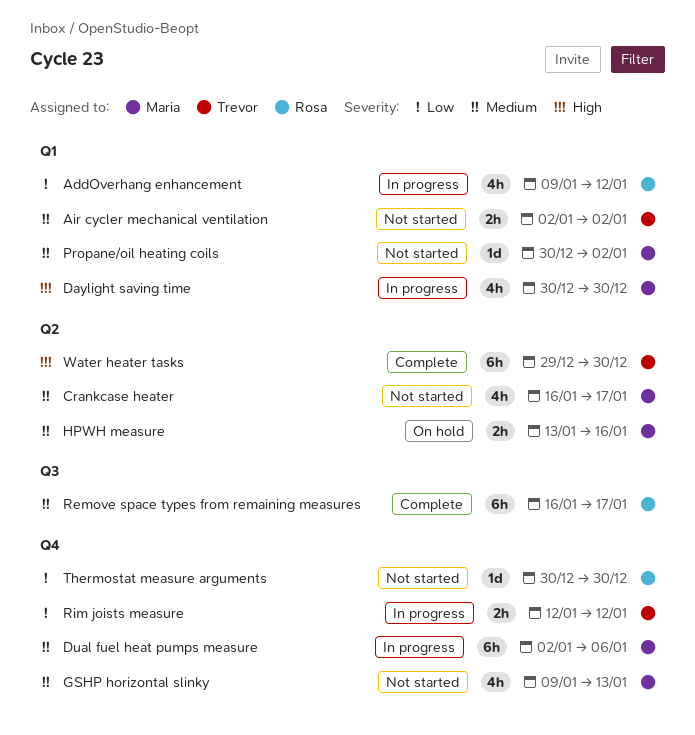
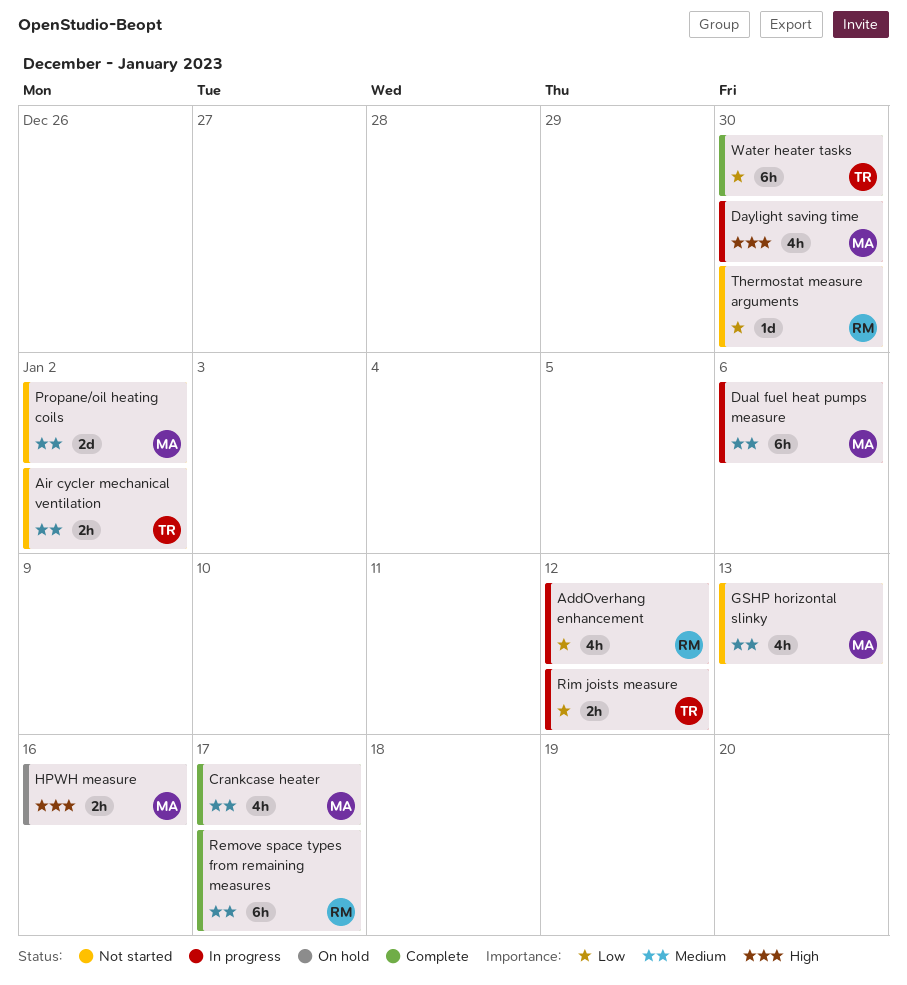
Crankcase heater, status: Not started -> Complete
HPWH measure, priority: Medium -> High
Propane/oil heating coils, estimate: 1d -> 2d
Water heater tasks, priority: High -> Low

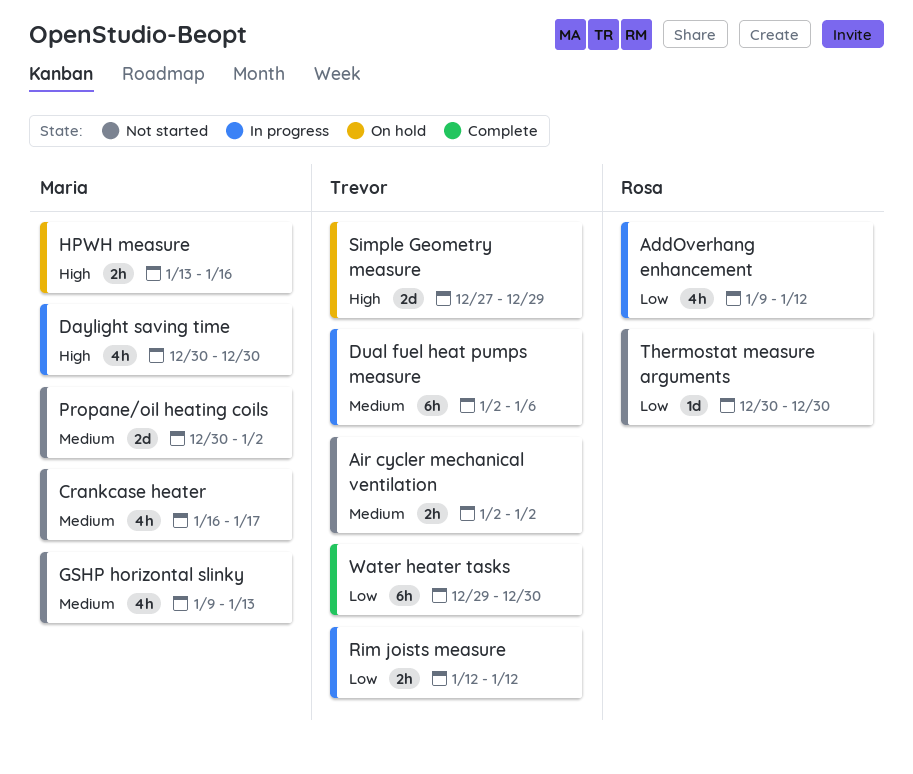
Crankcase heater, status: Complete -> Not started
Dual fuel heat pumps measure, owner: Maria -> Trevor
Remove space types from remaining measures: present -> none
Simple Geometry measure: none -> present

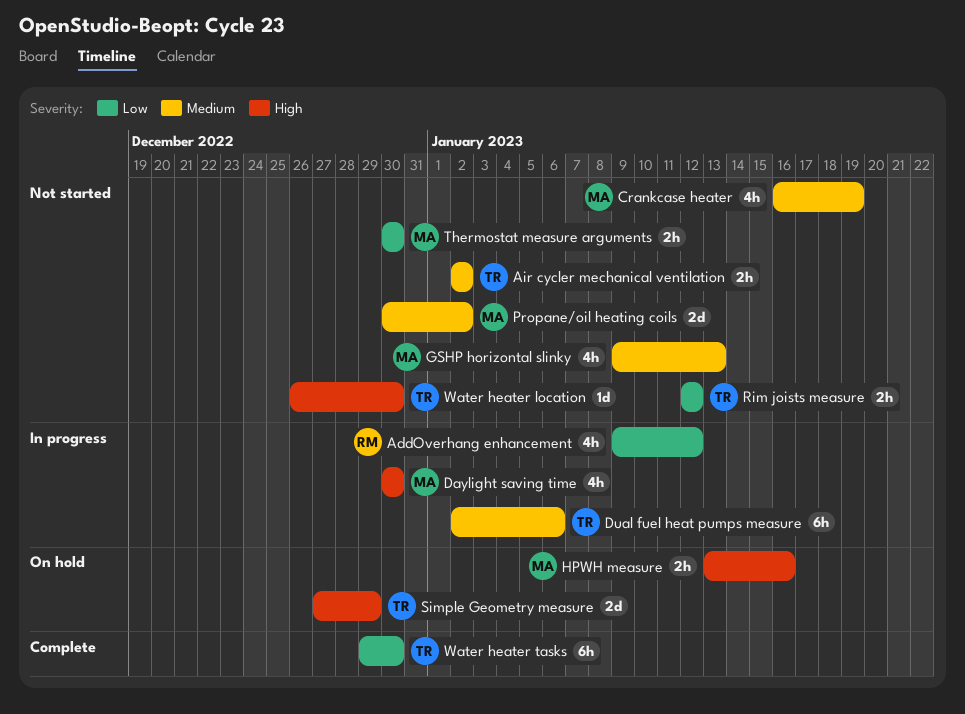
Crankcase heater, due: Jan 17 -> Jan 19
Rim joists measure, status: In progress -> Not started
Thermostat measure arguments, owner: Rosa -> Maria
Thermostat measure arguments, estimate: 1d -> 2h
Water heater location: none -> present

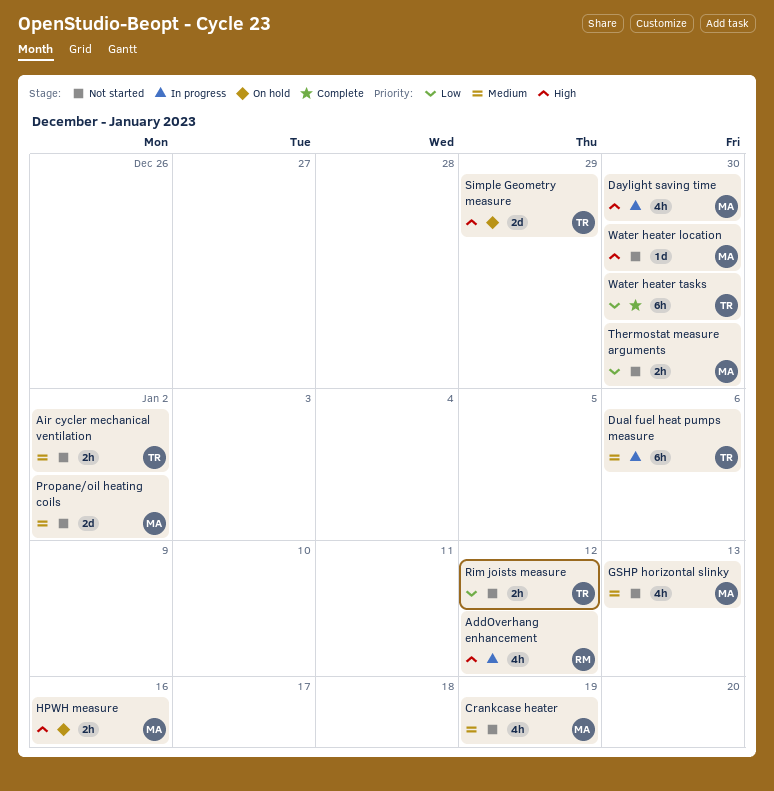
AddOverhang enhancement, priority: Low -> High
Water heater location, owner: TR -> MA

